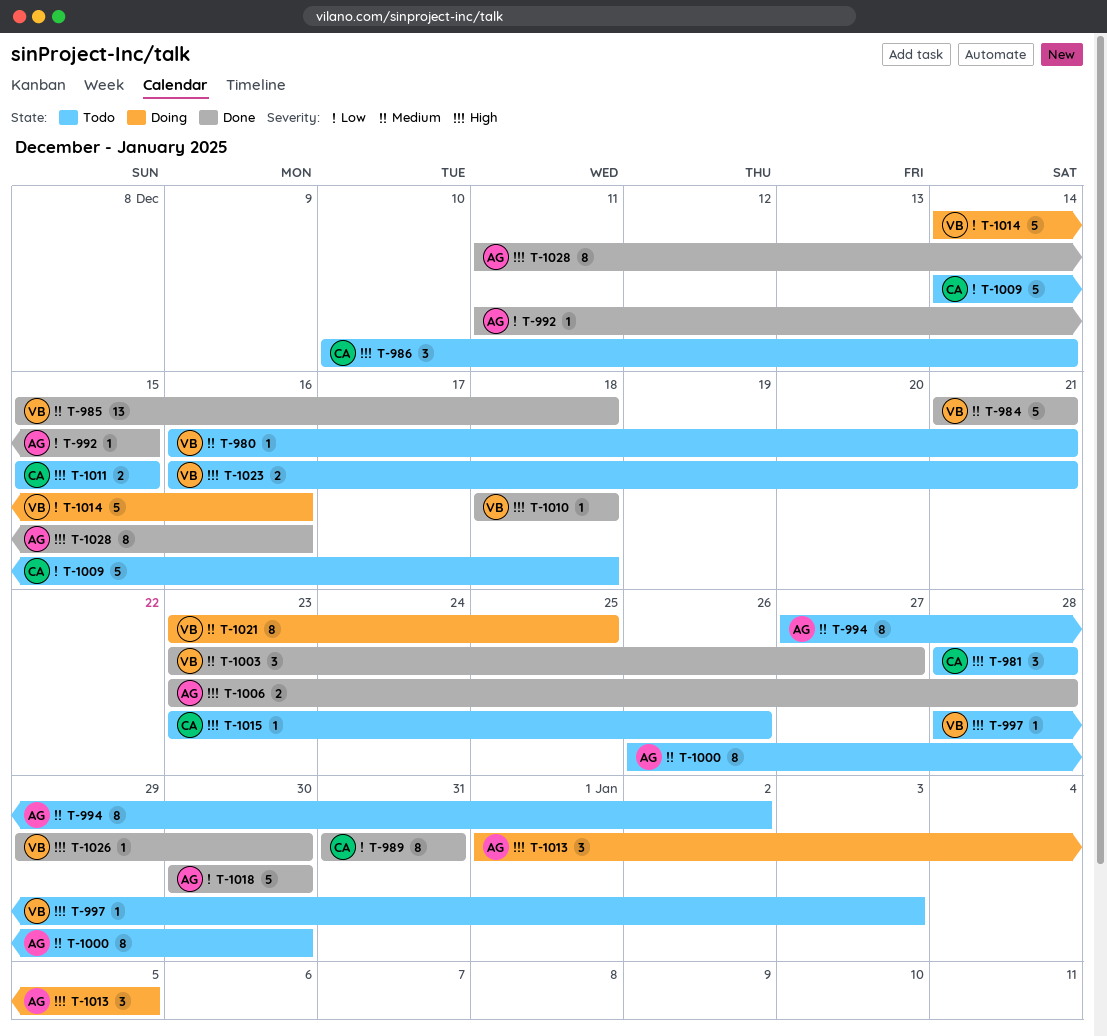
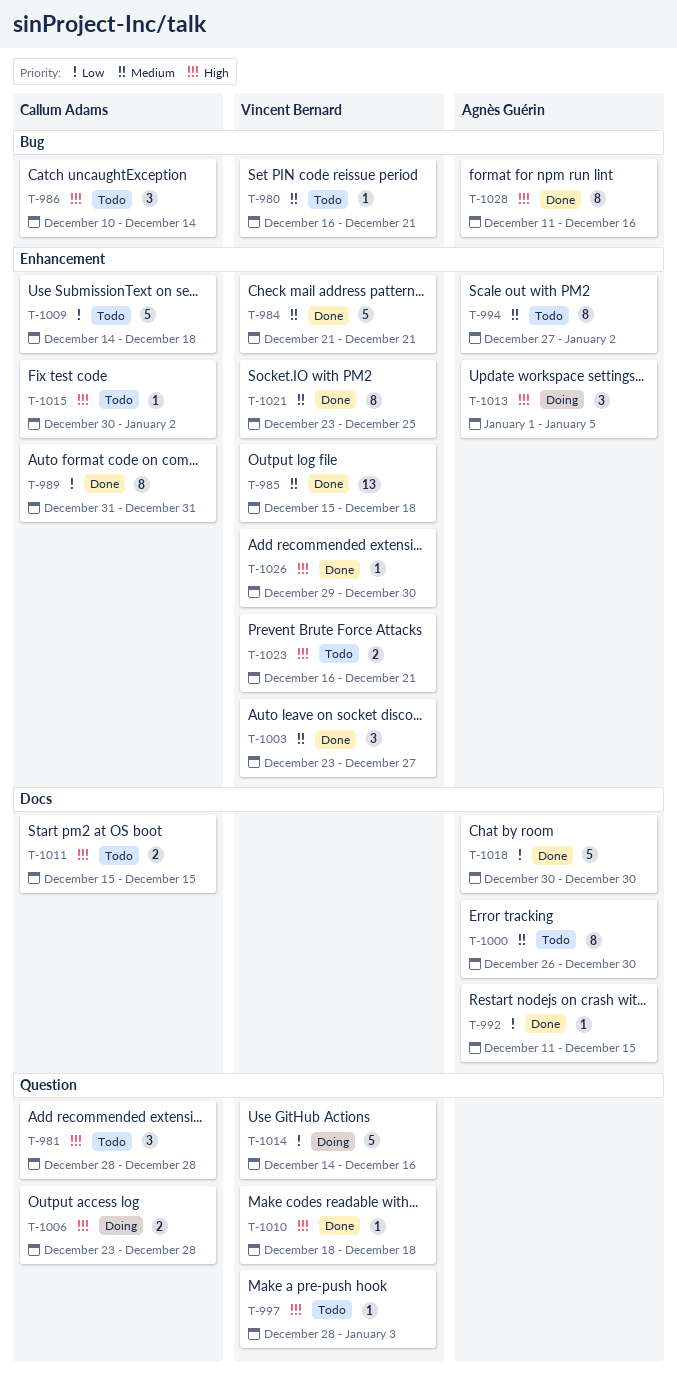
T-1006, status: Done -> Doing
T-1006, owner: Agnès Guérin -> Callum Adams
T-1015, start: Dec 23 -> Dec 30
T-1015, due: Dec 26 -> Jan 2
T-1021, status: Doing -> Done

